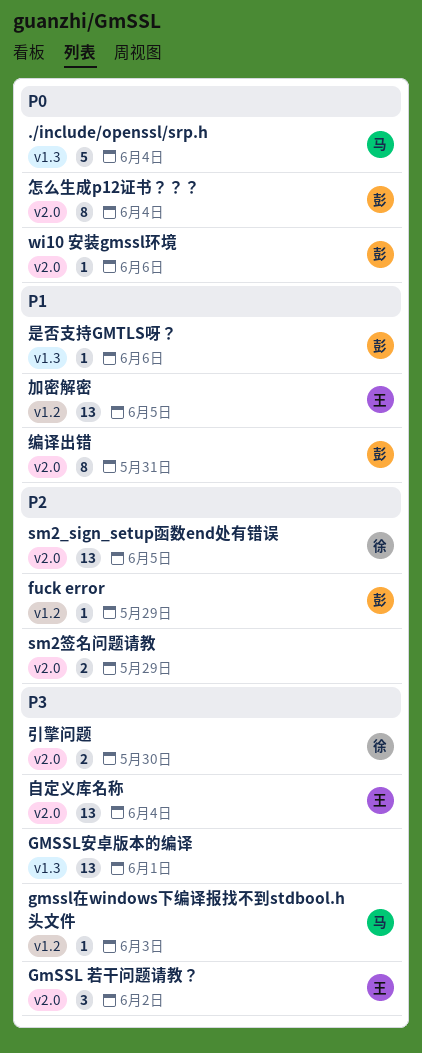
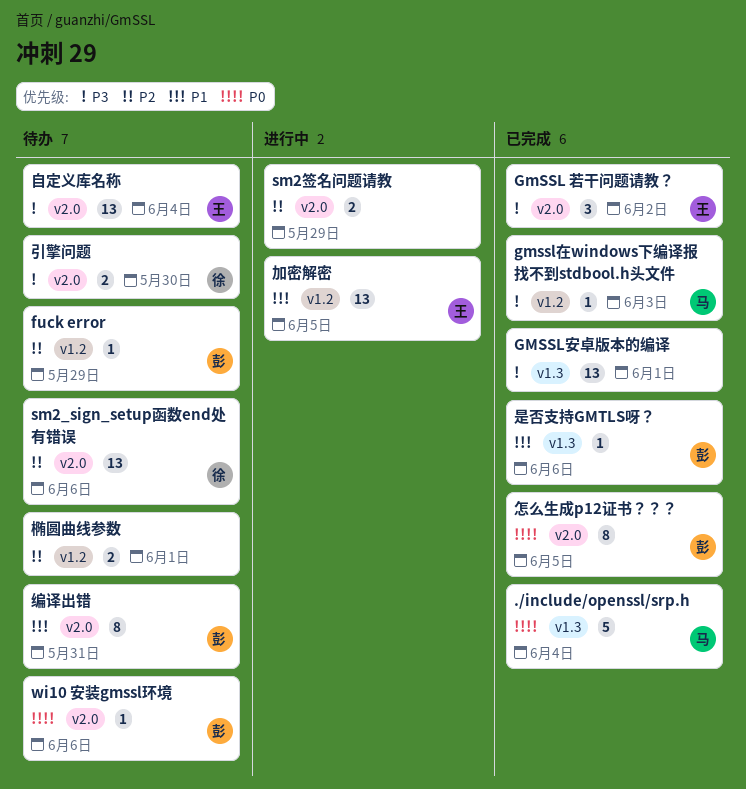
sm2_sign_setup函数end处有错误, due: Jun 5 -> Jun 6
怎么生成p12证书？？？, due: Jun 4 -> Jun 5
椭圆曲线参数: none -> present

